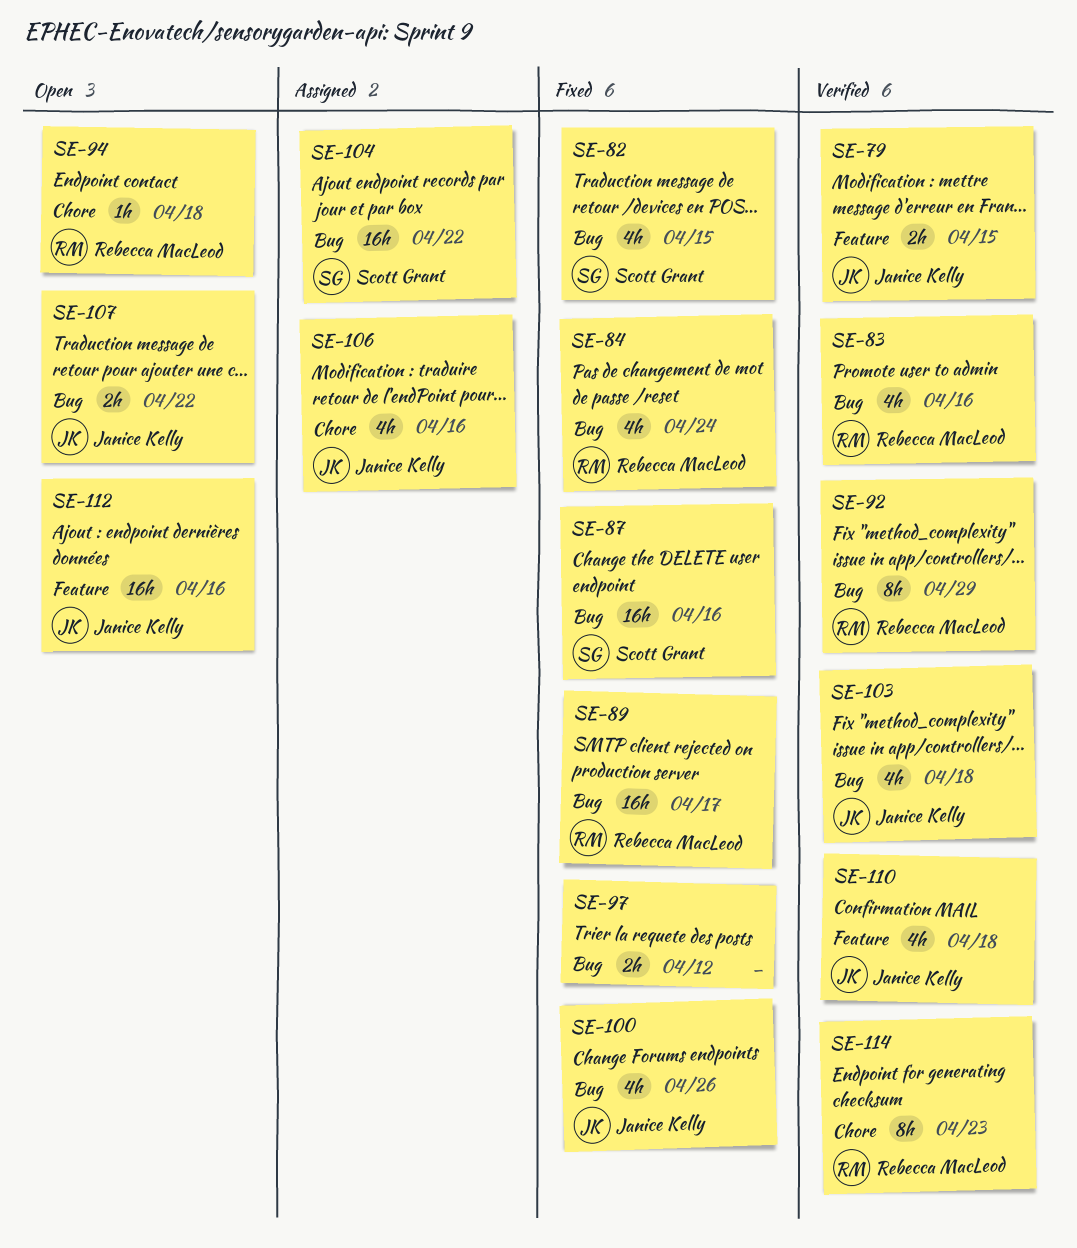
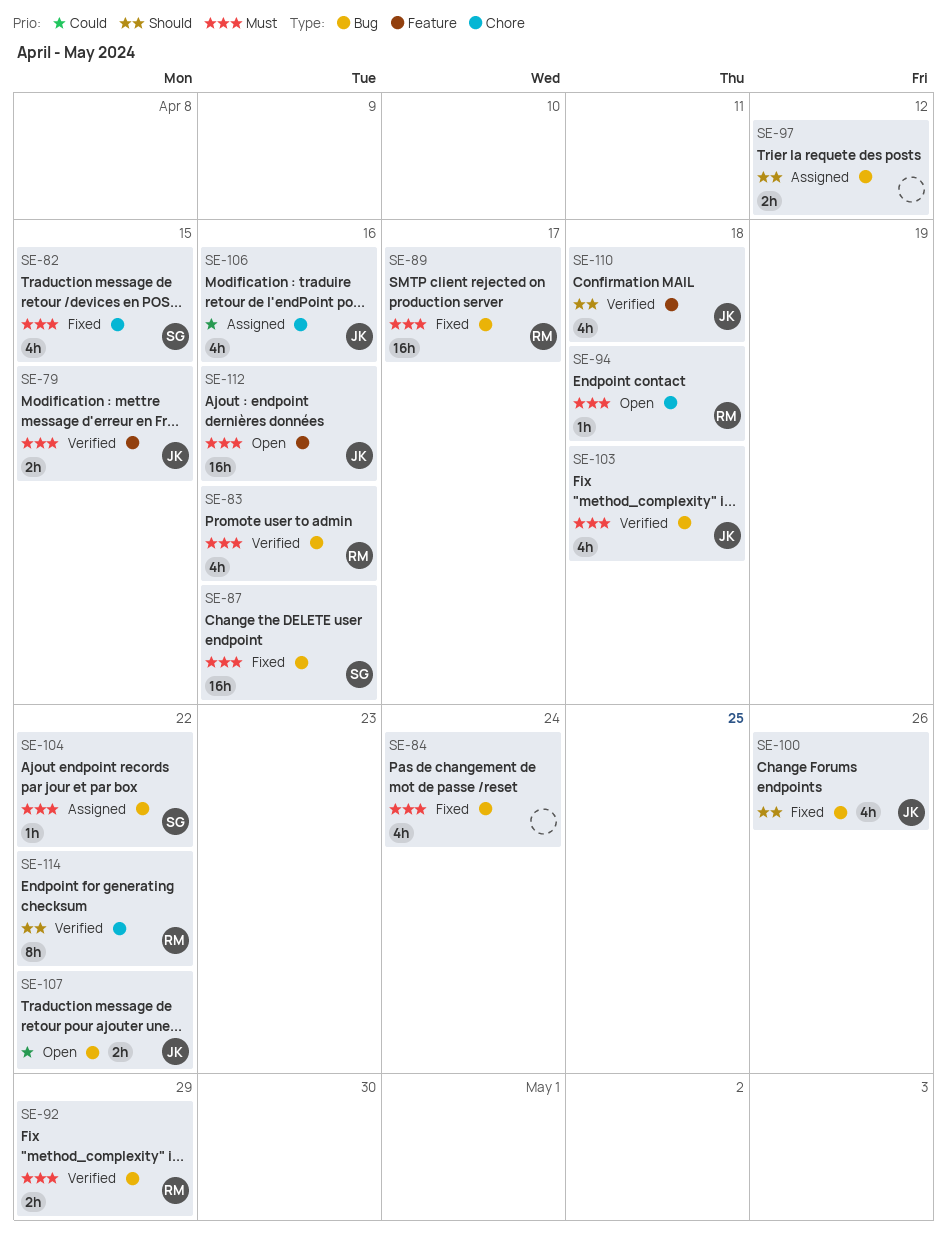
SE-82, label: Bug -> Chore
SE-84, owner: Rebecca MacLeod -> none
SE-92, estimate: 8h -> 2h
SE-97, status: Fixed -> Assigned
SE-104, estimate: 16h -> 1h
SE-114, due: Apr 23 -> Apr 22

